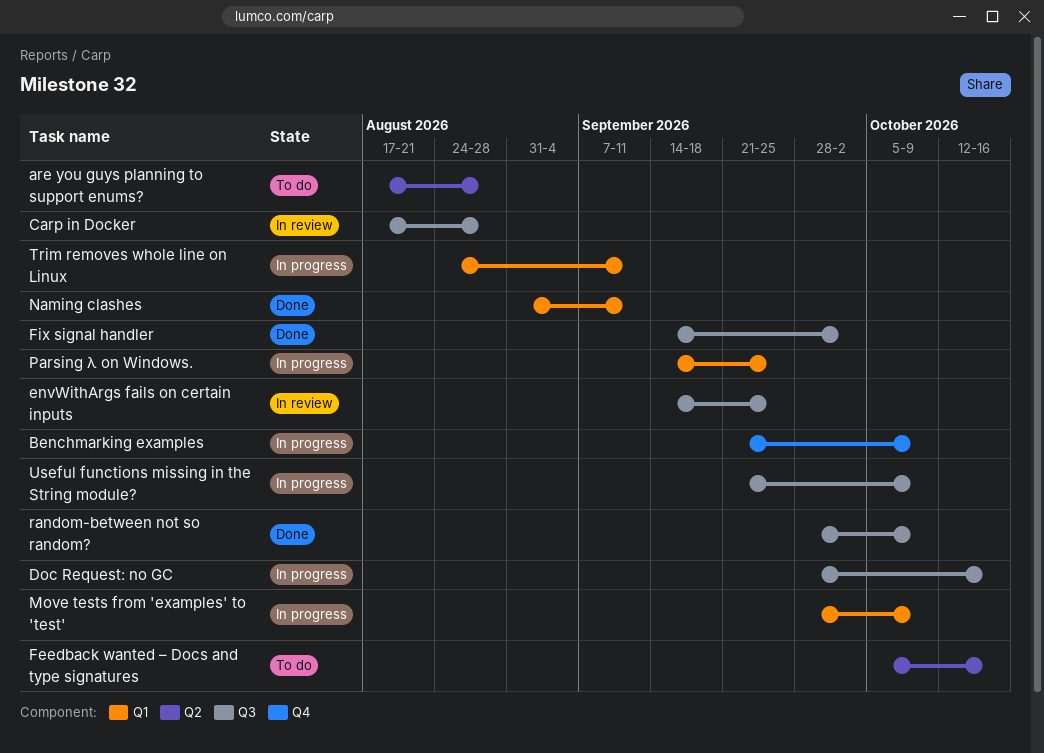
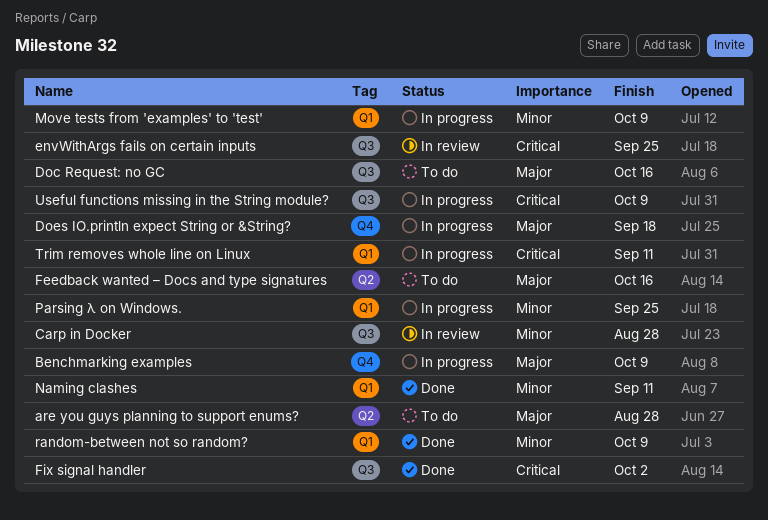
Doc Request: no GC, status: In progress -> To do
Does IO.println expect String or &String?: none -> present
random-between not so random?, label: Q3 -> Q1

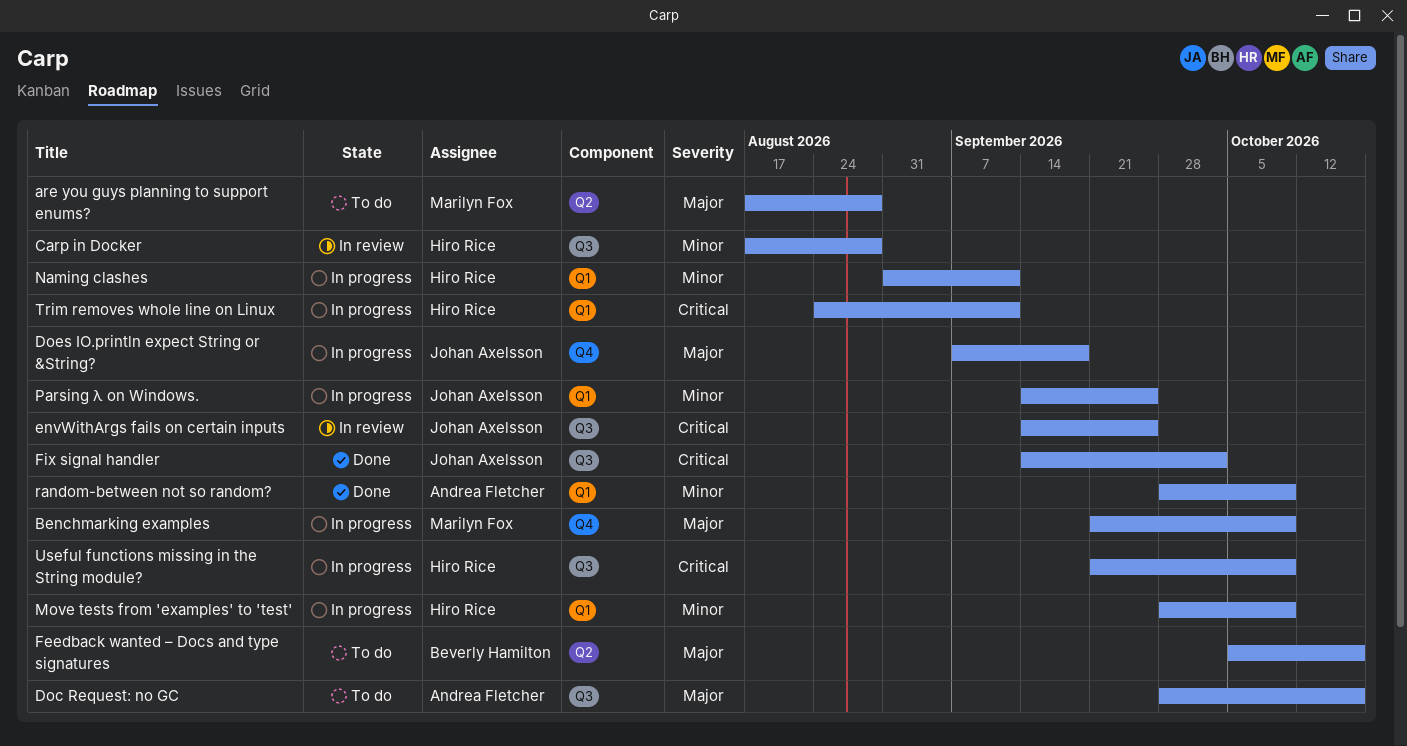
Naming clashes, status: Done -> In progress

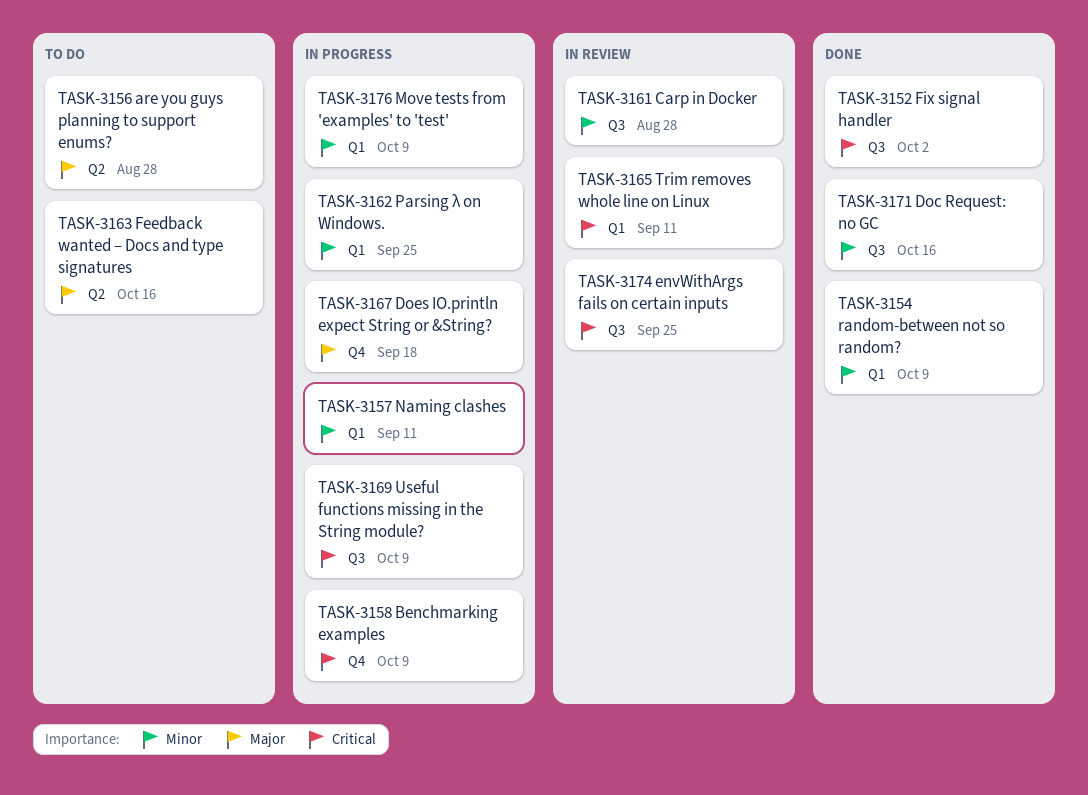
Benchmarking examples, priority: Major -> Critical
Doc Request: no GC, status: To do -> Done
Doc Request: no GC, priority: Major -> Minor
Trim removes whole line on Linux, status: In progress -> In review

